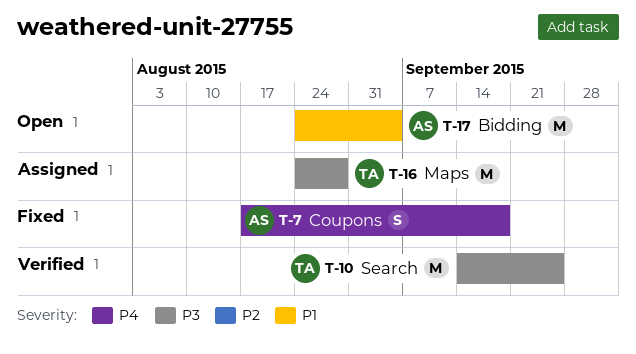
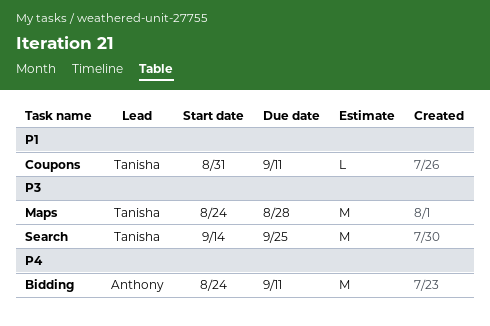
Bidding, priority: P1 -> P4
Bidding, due: Sep 4 -> Sep 11
Coupons, owner: Anthony -> Tanisha
Coupons, priority: P4 -> P1
Coupons, estimate: S -> L
Coupons, start: Aug 17 -> Aug 31
Coupons, due: Sep 18 -> Sep 11

